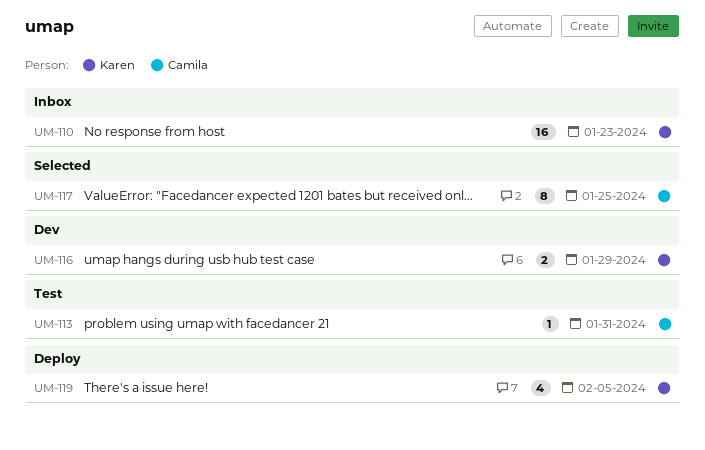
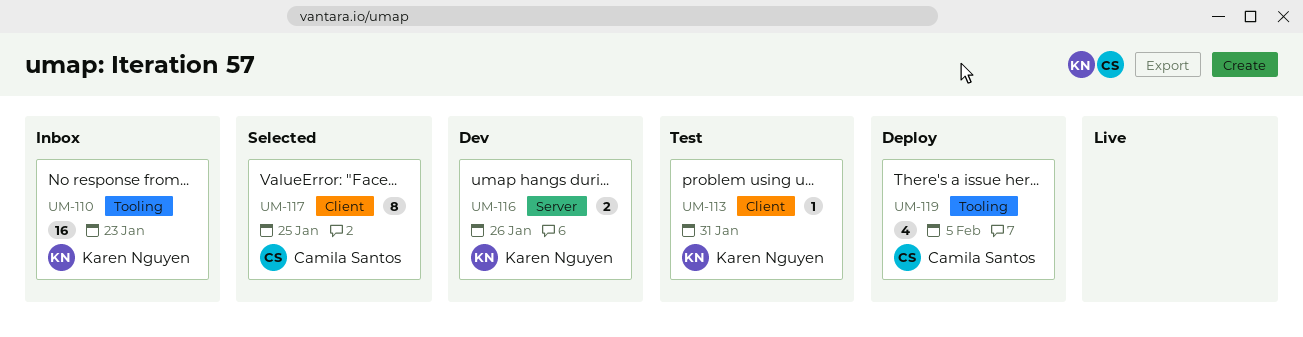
UM-113, owner: Camila Santos -> Karen Nguyen
UM-116, due: Jan 29 -> Jan 26
UM-119, owner: Karen Nguyen -> Camila Santos

